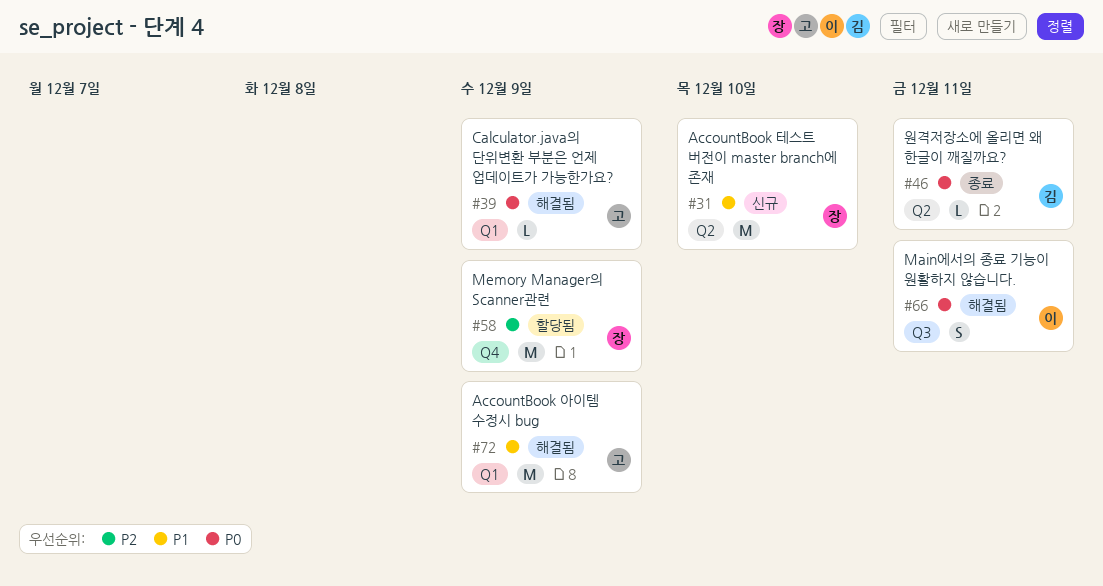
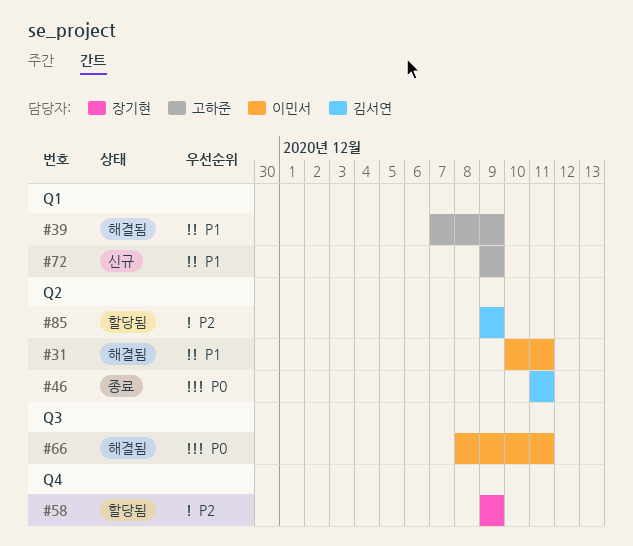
#31, status: 신규 -> 해결됨
#31, owner: 장기현 -> 이민서
#31, due: Dec 10 -> Dec 11
#39, priority: P0 -> P1
#72, status: 해결됨 -> 신규
#85: none -> present

